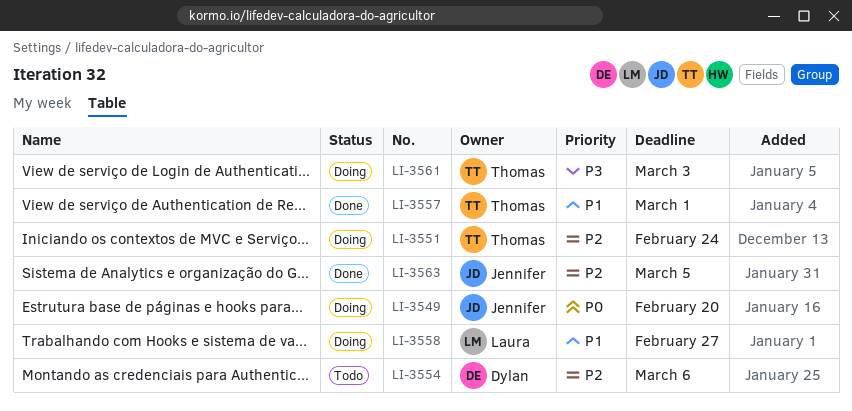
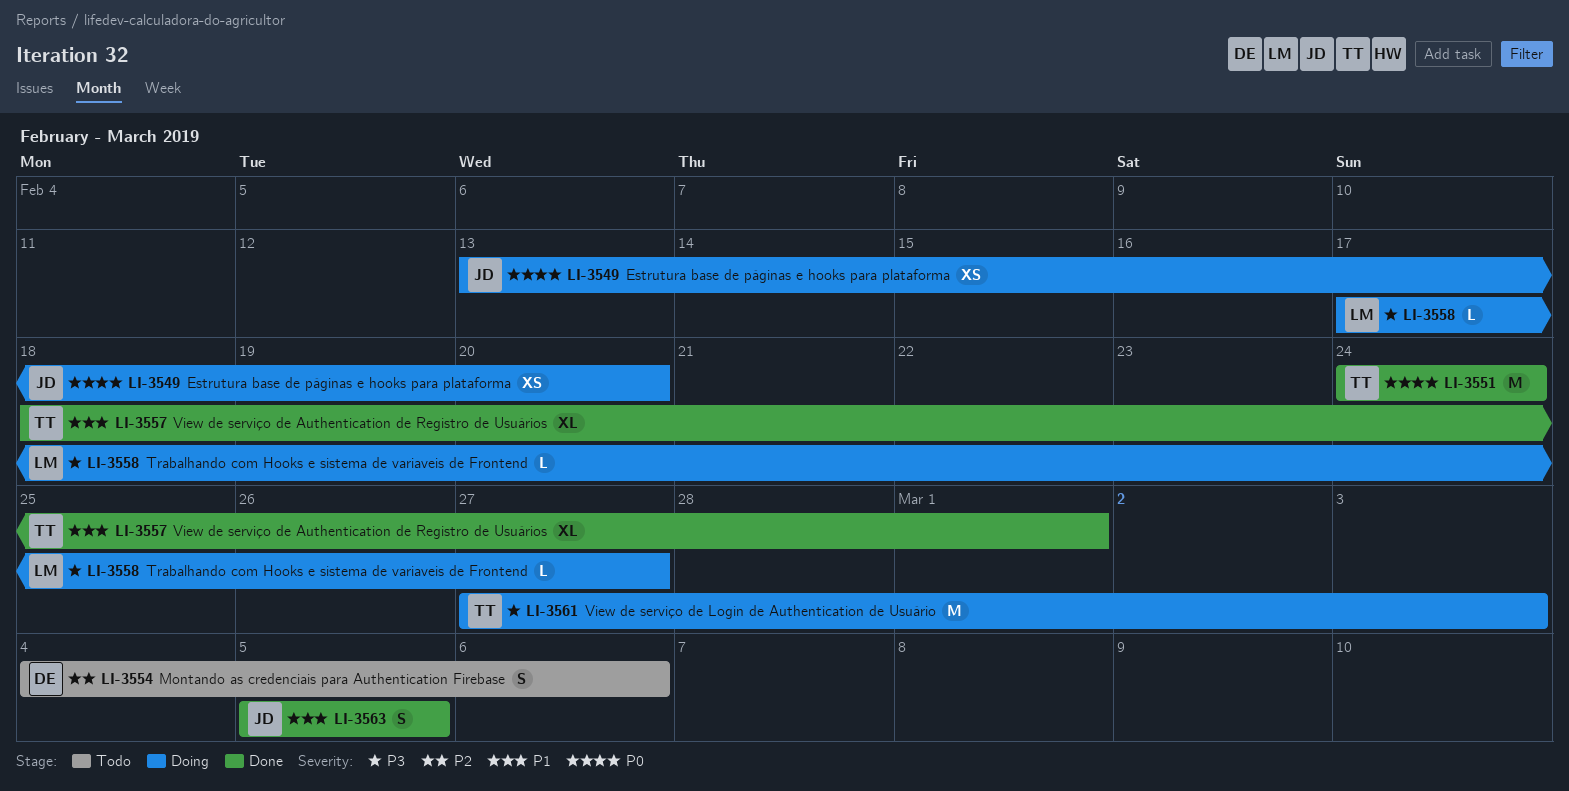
LI-3551, status: Doing -> Done
LI-3551, priority: P2 -> P0
LI-3558, priority: P1 -> P3
LI-3563, priority: P2 -> P1

